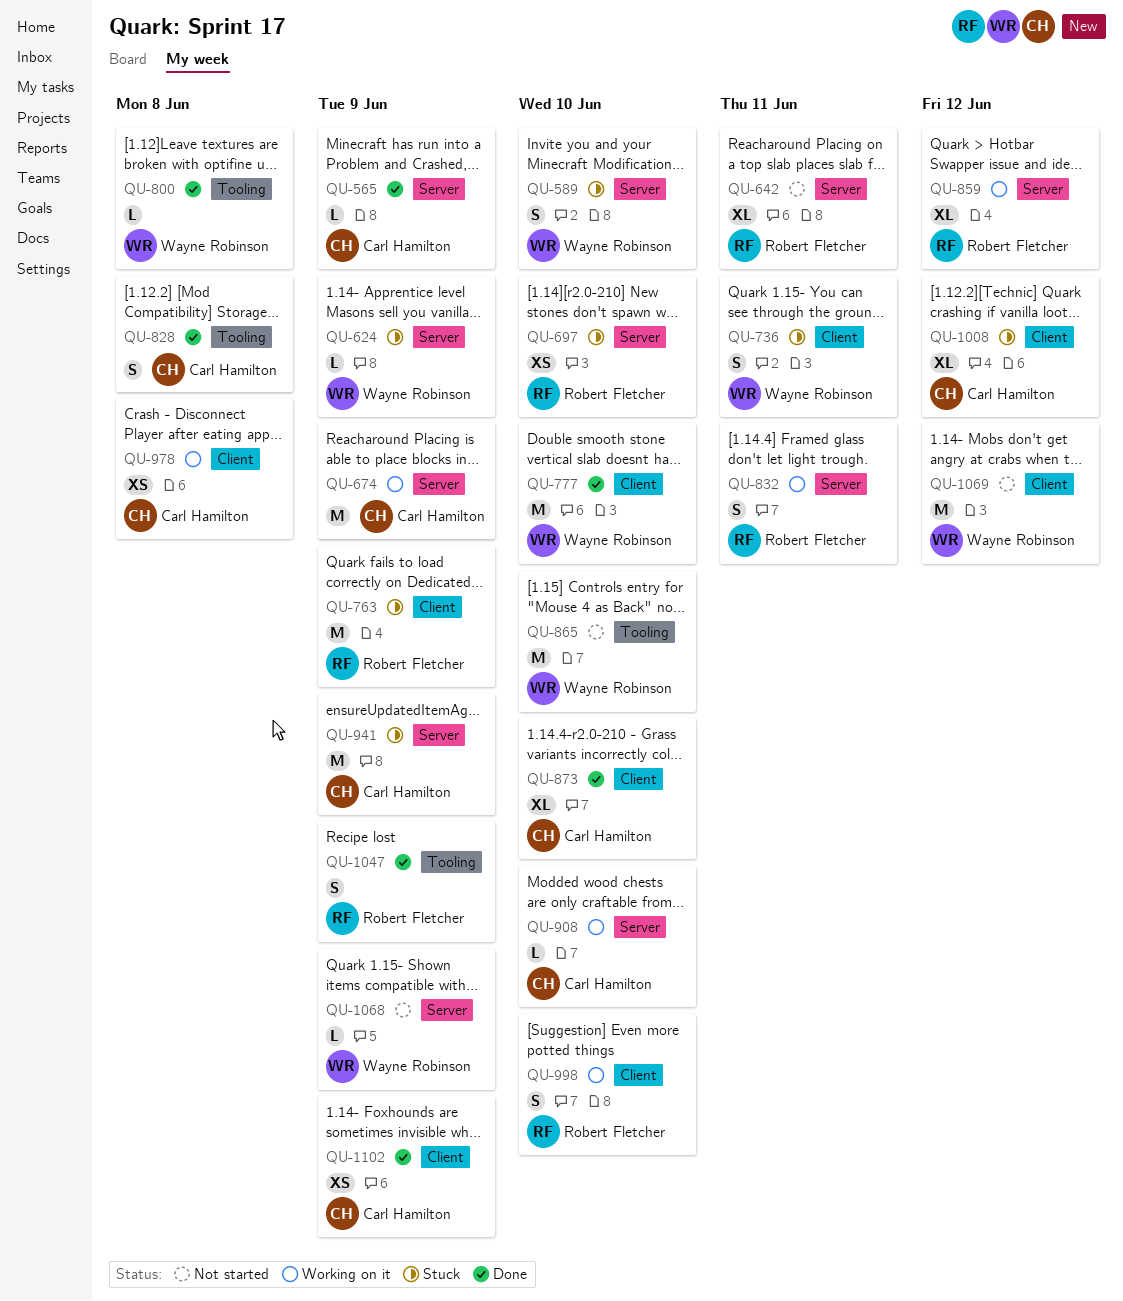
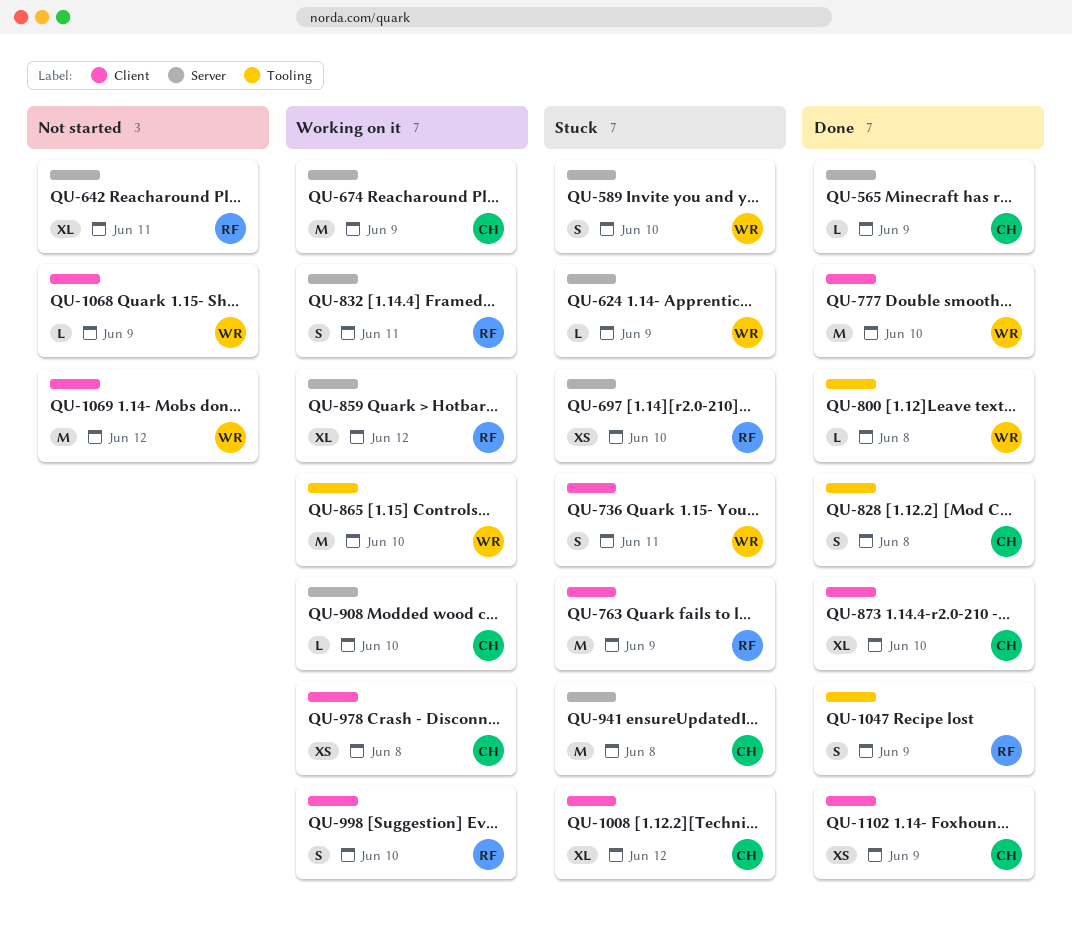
QU-865, status: Not started -> Working on it
QU-941, due: Jun 9 -> Jun 8
QU-1068, label: Server -> Client

